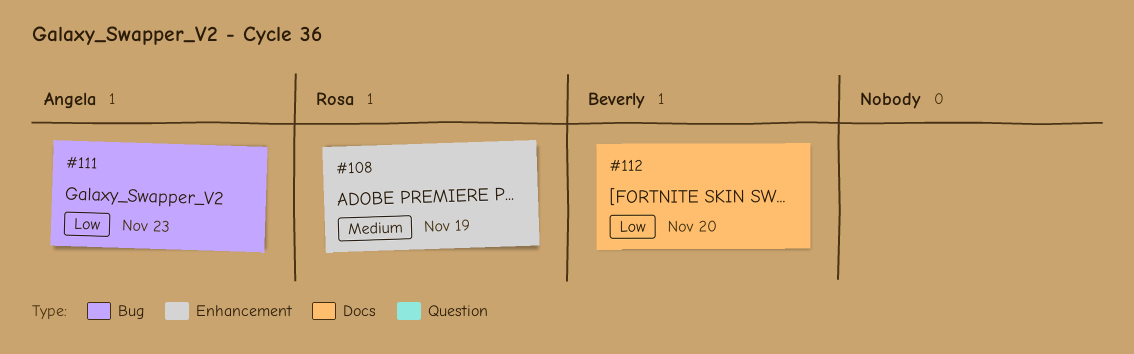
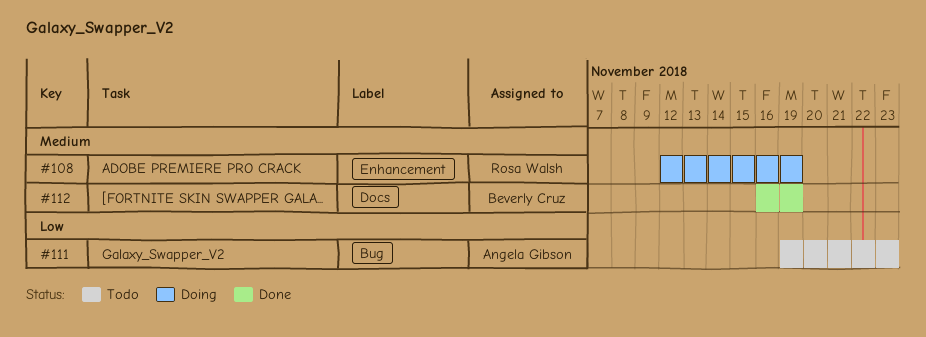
#112, priority: Low -> Medium
#112, due: Nov 20 -> Nov 19

